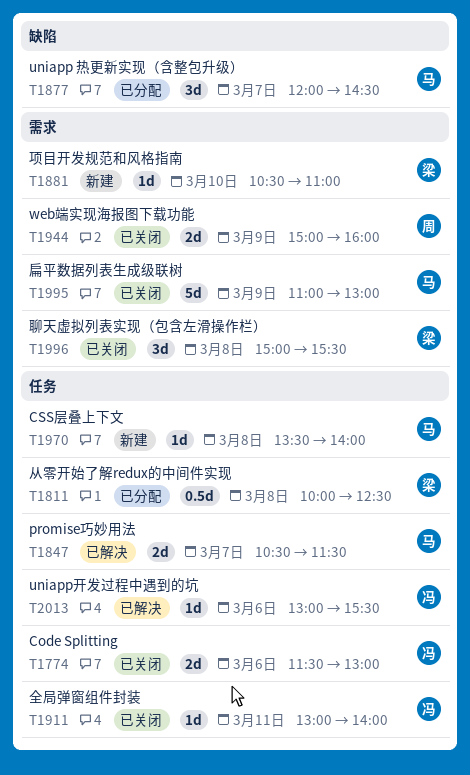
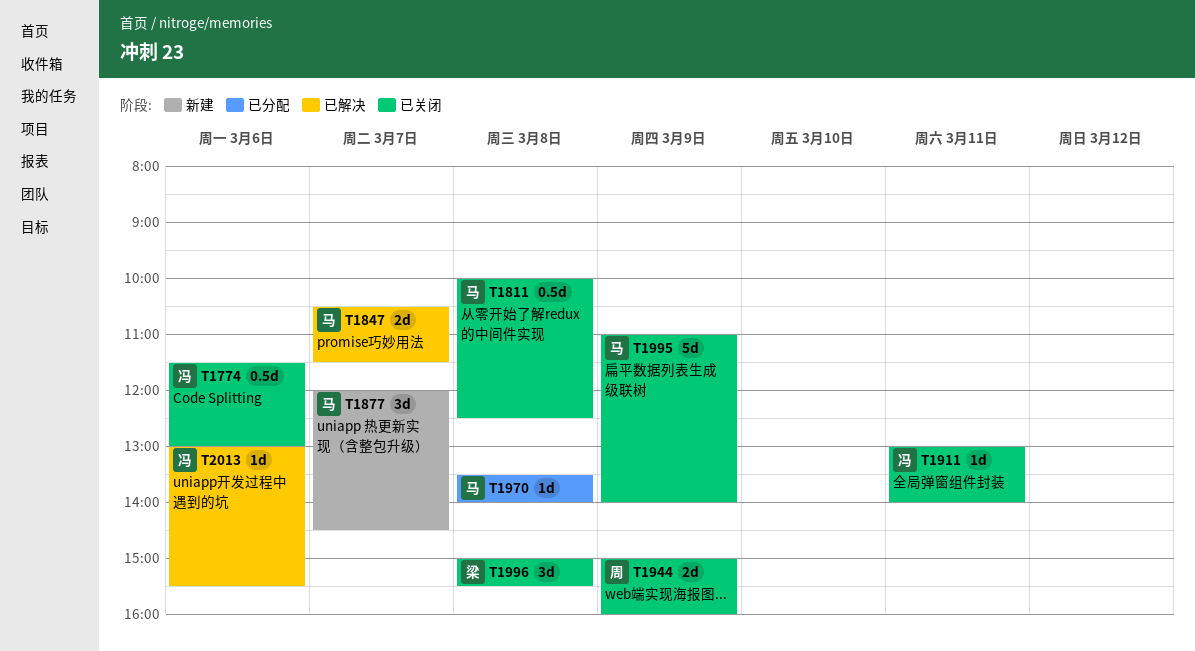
T1774, estimate: 2d -> 0.5d
T1811, status: 已分配 -> 已关闭
T1811, owner: 梁 -> 马
T1877, status: 已分配 -> 新建
T1881: present -> none
T1970, status: 新建 -> 已分配
T1995, ends: 13:00 -> 14:00

